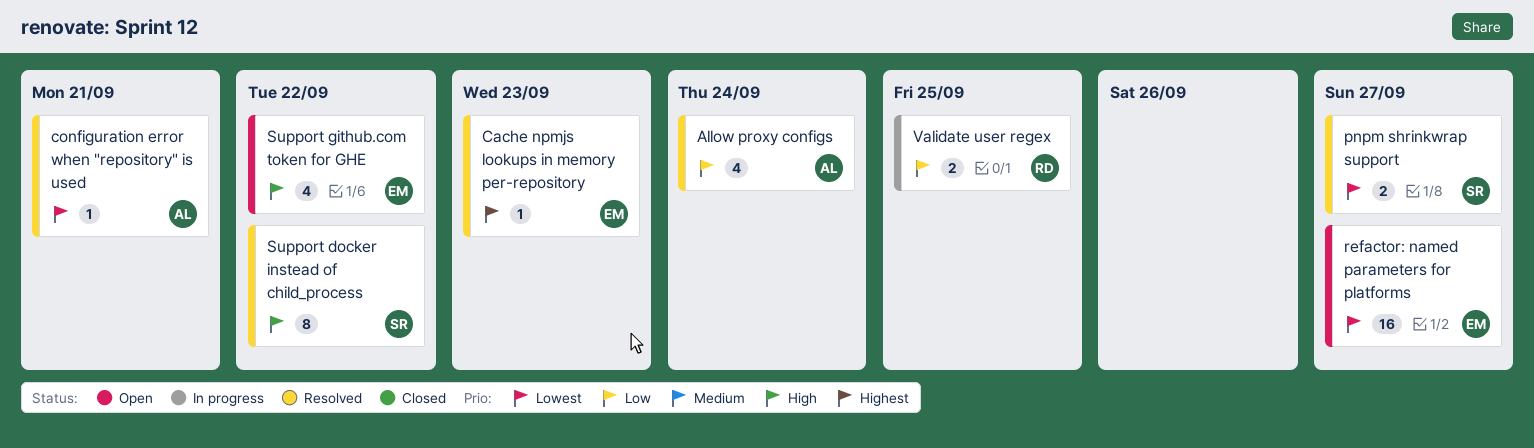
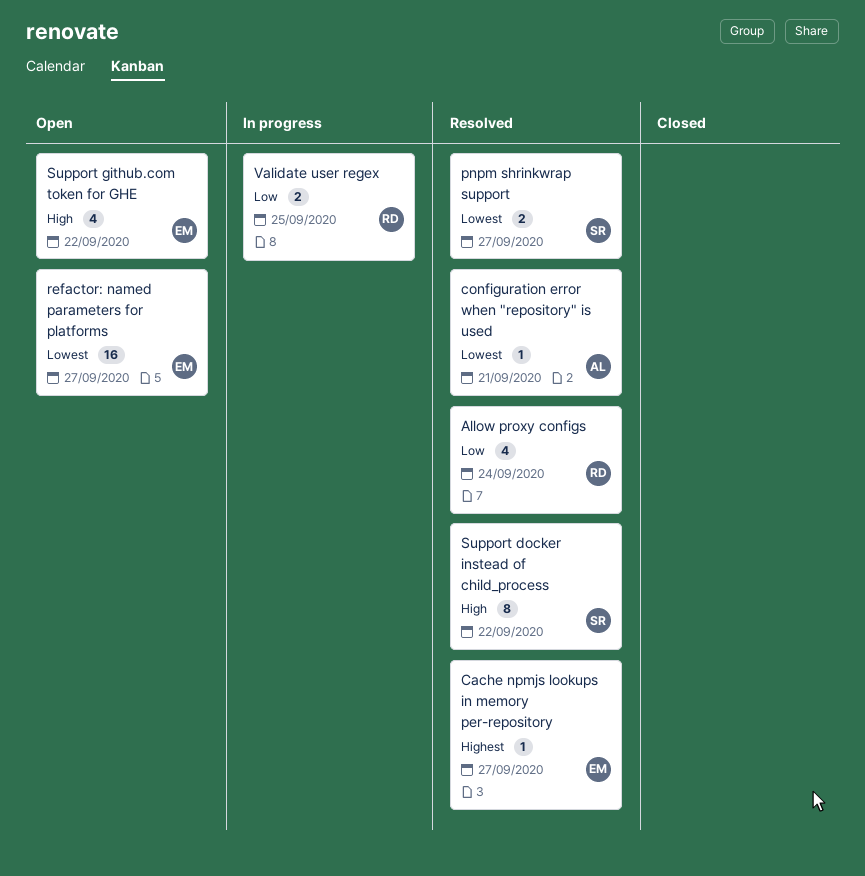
Allow proxy configs, owner: AL -> RD
Cache npmjs lookups in memory per-repository, due: Sep 23 -> Sep 27

